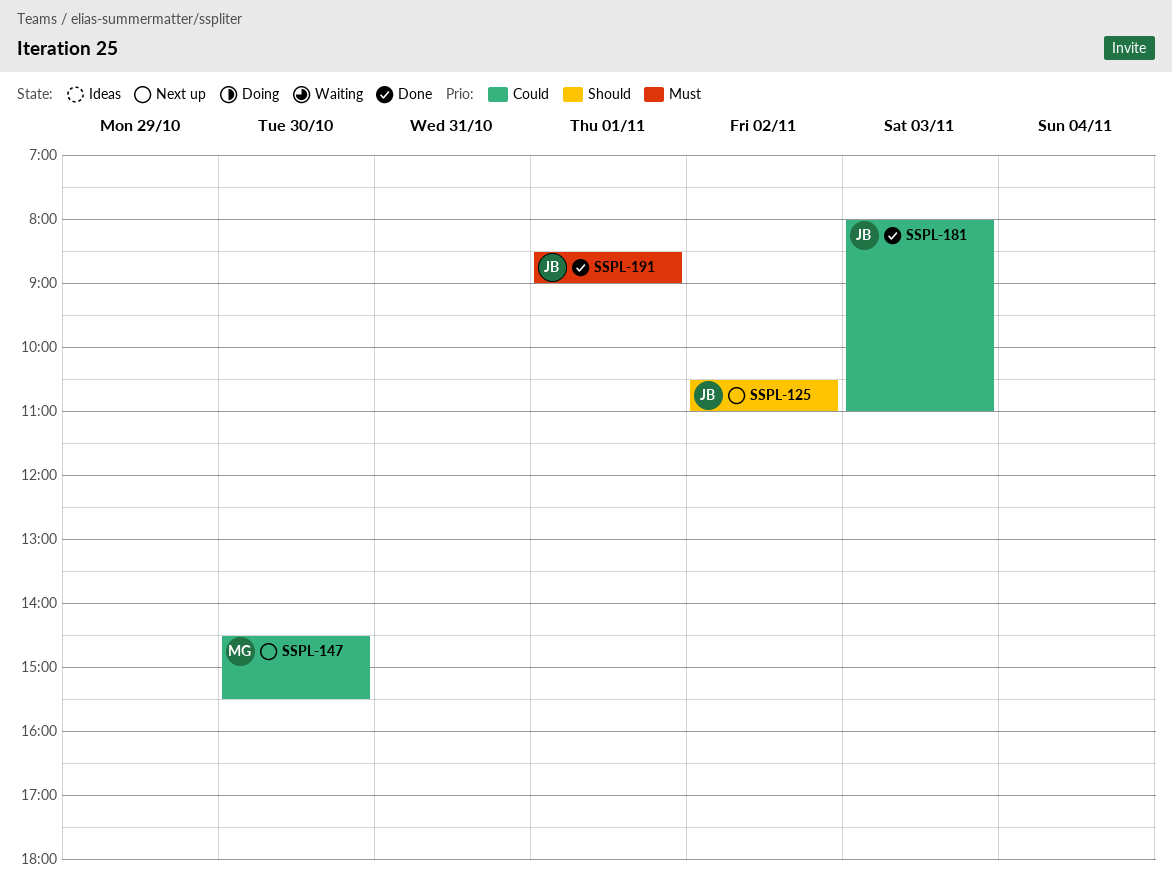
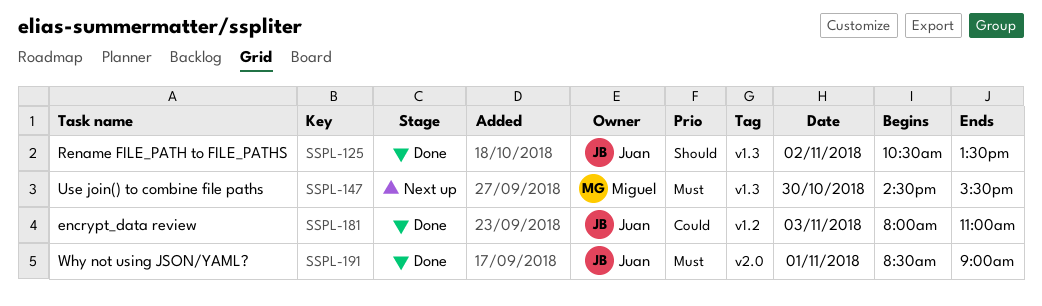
SSPL-125, status: Next up -> Done
SSPL-125, ends: 11:00 -> 13:30
SSPL-147, priority: Could -> Must

